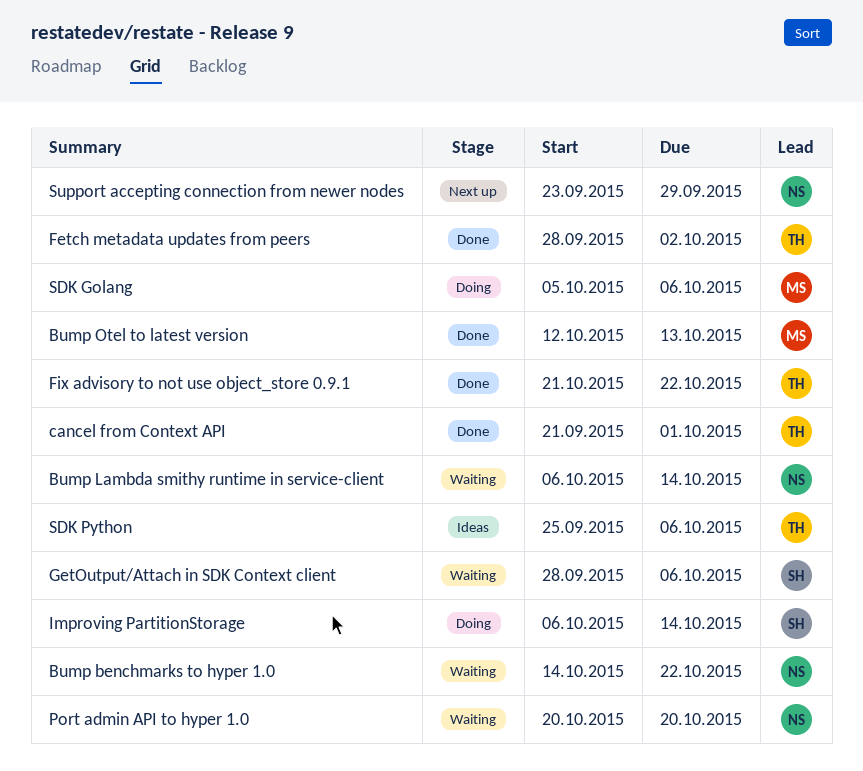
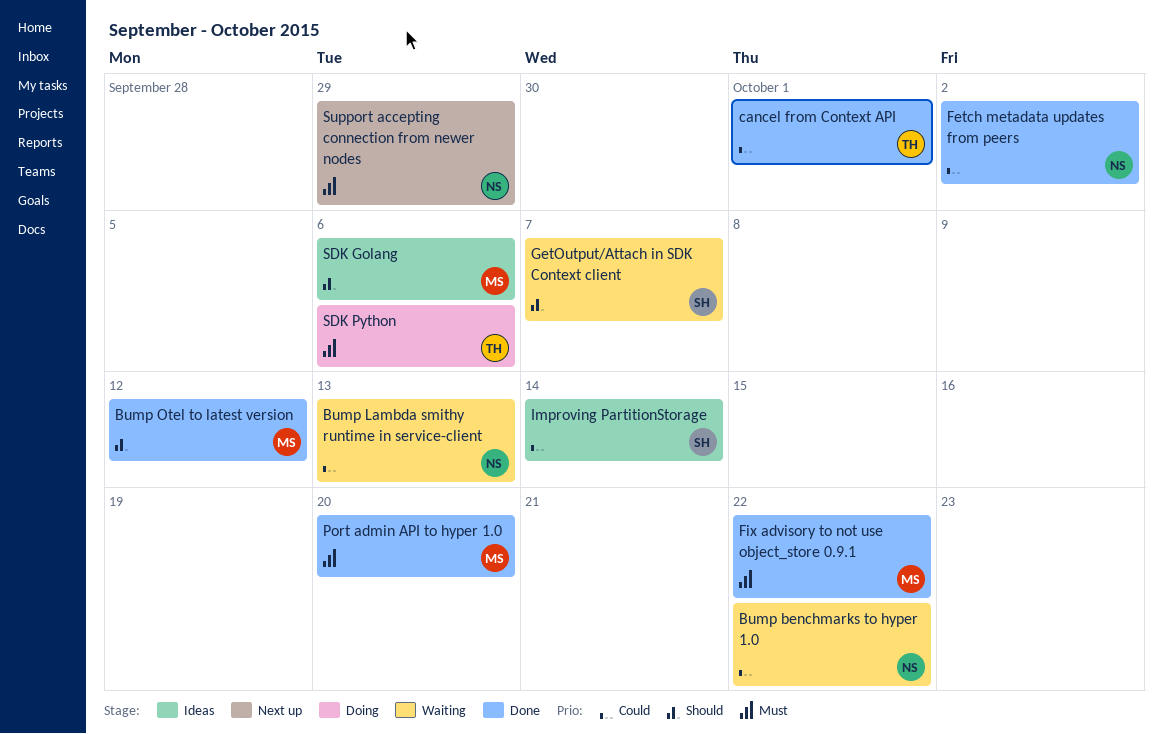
Bump Lambda smithy runtime in service-client, due: Oct 14 -> Oct 13
Bump Otel to latest version, due: Oct 13 -> Oct 12
Fetch metadata updates from peers, owner: TH -> NS
Fix advisory to not use object_store 0.9.1, owner: TH -> MS
GetOutput/Attach in SDK Context client, due: Oct 6 -> Oct 7
Improving PartitionStorage, status: Doing -> Ideas
Port admin API to hyper 1.0, status: Waiting -> Done
Port admin API to hyper 1.0, owner: NS -> MS
SDK Golang, status: Doing -> Ideas
SDK Python, status: Ideas -> Doing

